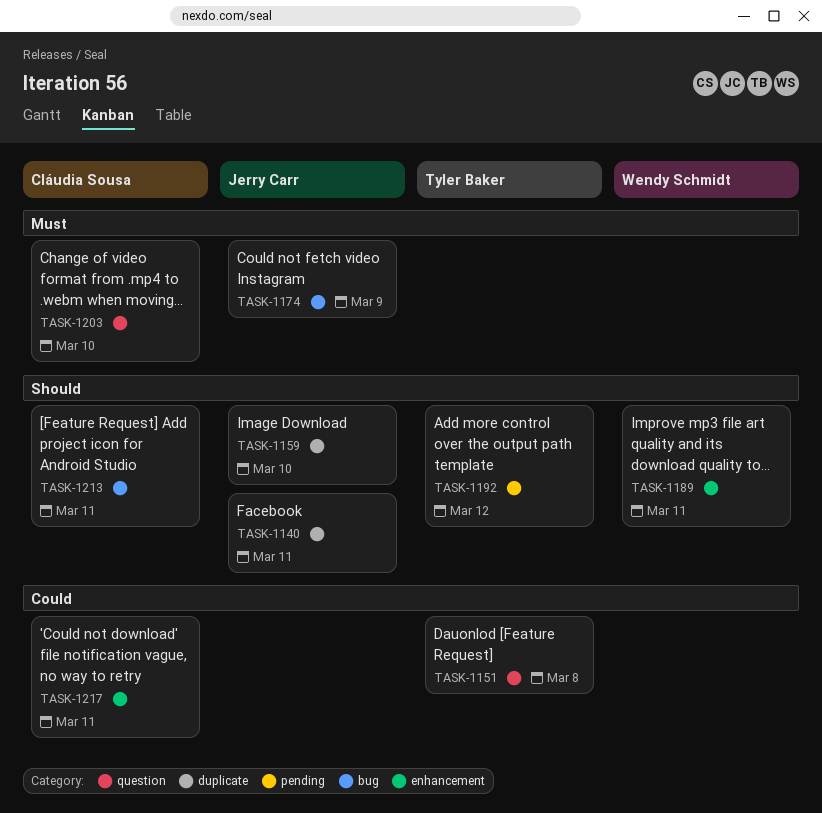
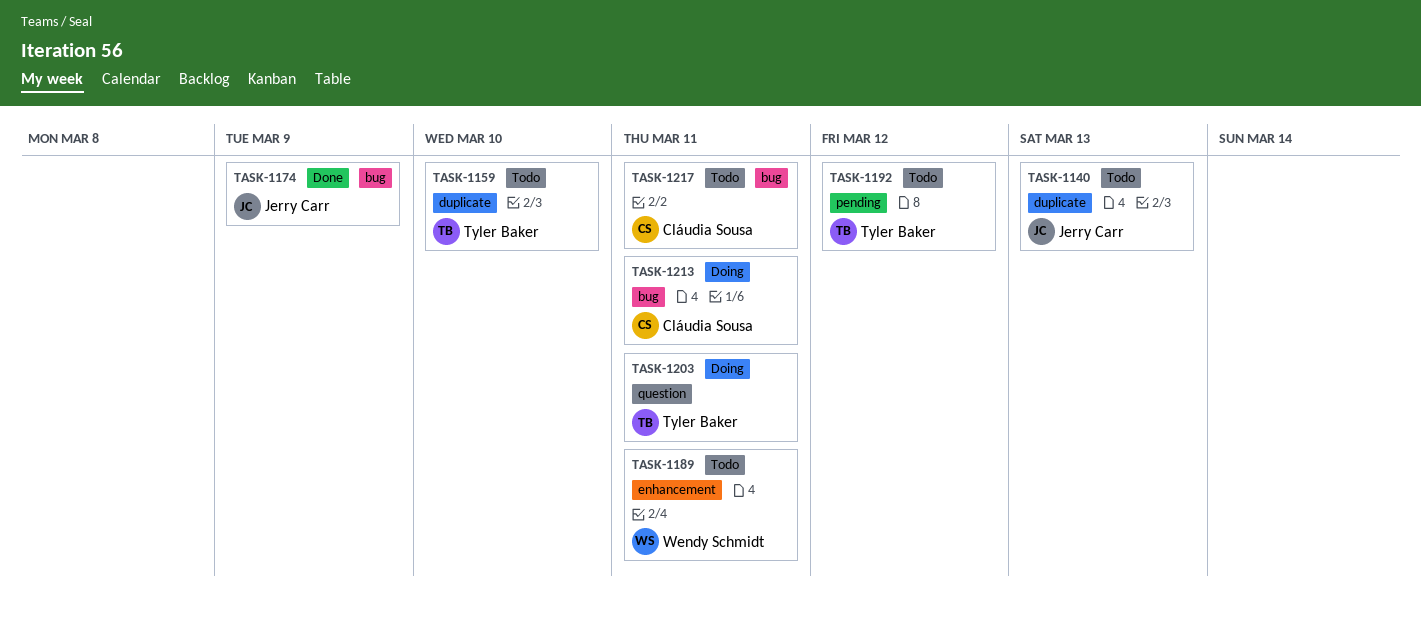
TASK-1140, due: Mar 11 -> Mar 13
TASK-1151: present -> none
TASK-1159, owner: Jerry Carr -> Tyler Baker
TASK-1203, owner: Cláudia Sousa -> Tyler Baker
TASK-1203, due: Mar 10 -> Mar 11
TASK-1217, label: enhancement -> bug

